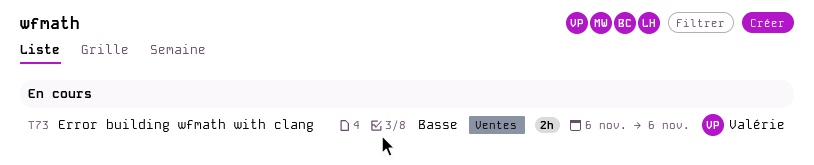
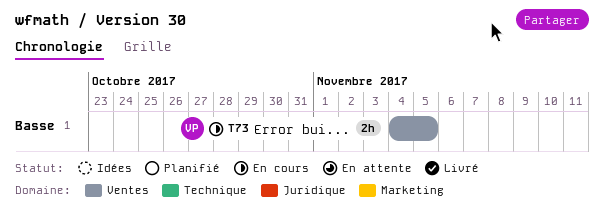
T73, start: Nov 6 -> Nov 4
T73, due: Nov 6 -> Nov 5

